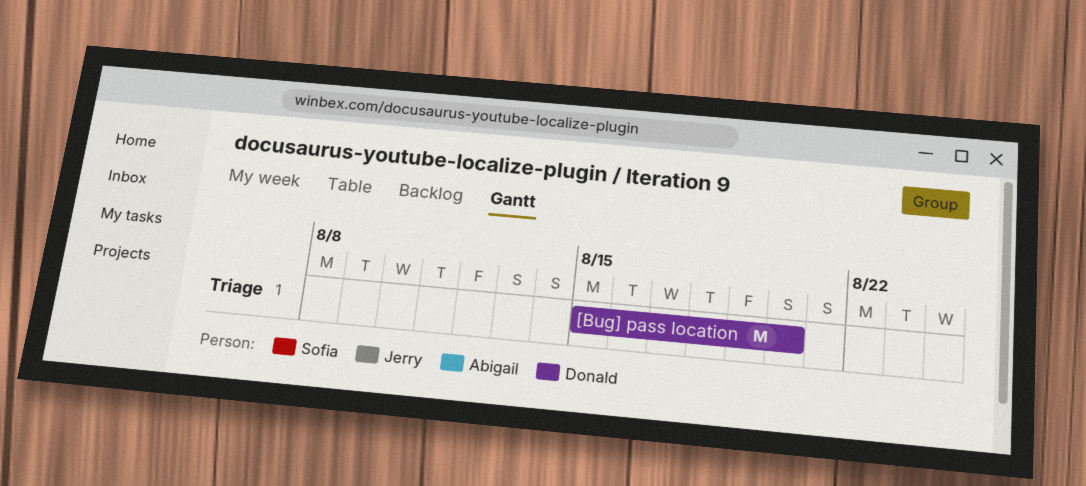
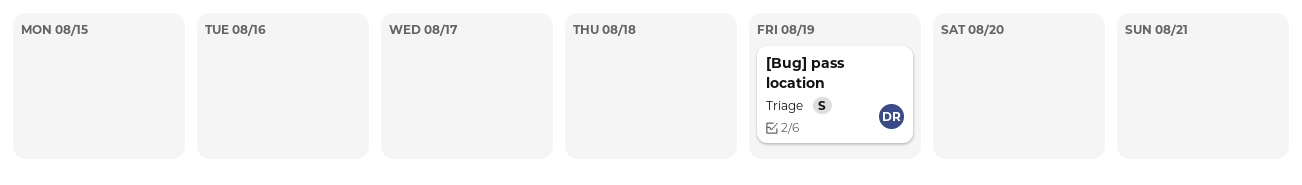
[Bug] pass location, estimate: M -> S
[Bug] pass location, due: Aug 20 -> Aug 19

